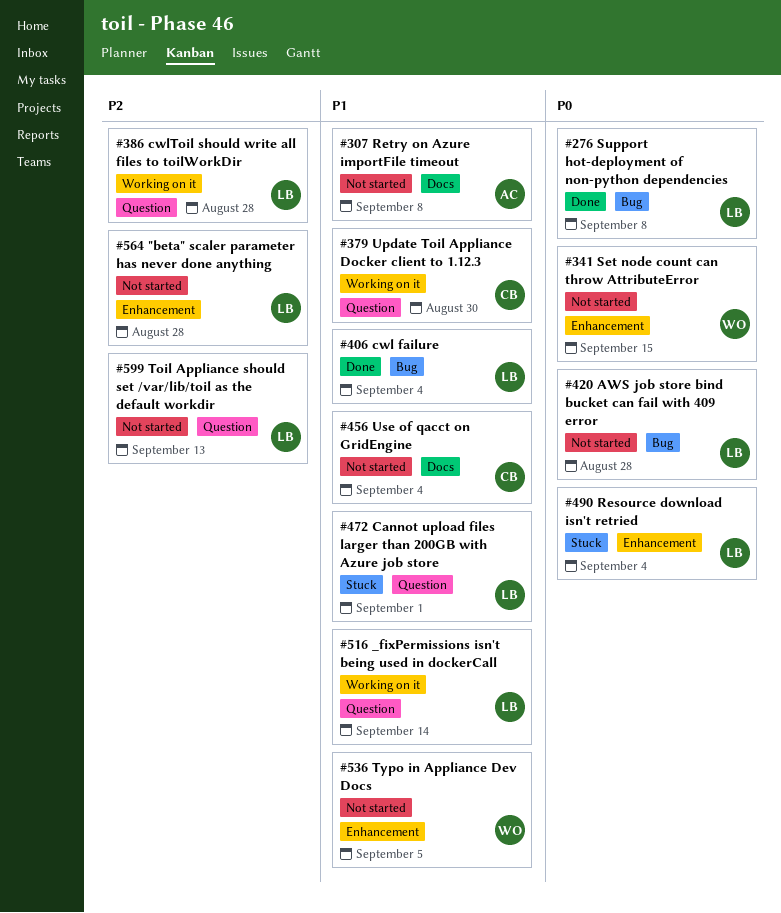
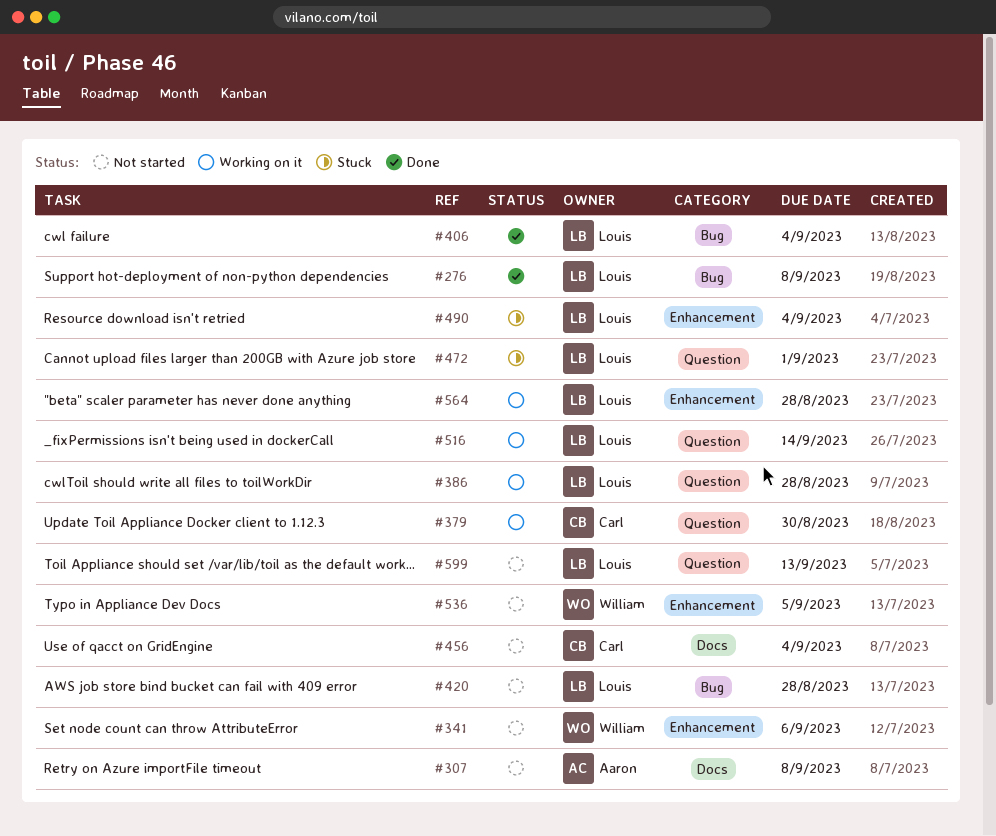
#341, due: Sep 15 -> Sep 6
#564, status: Not started -> Working on it

